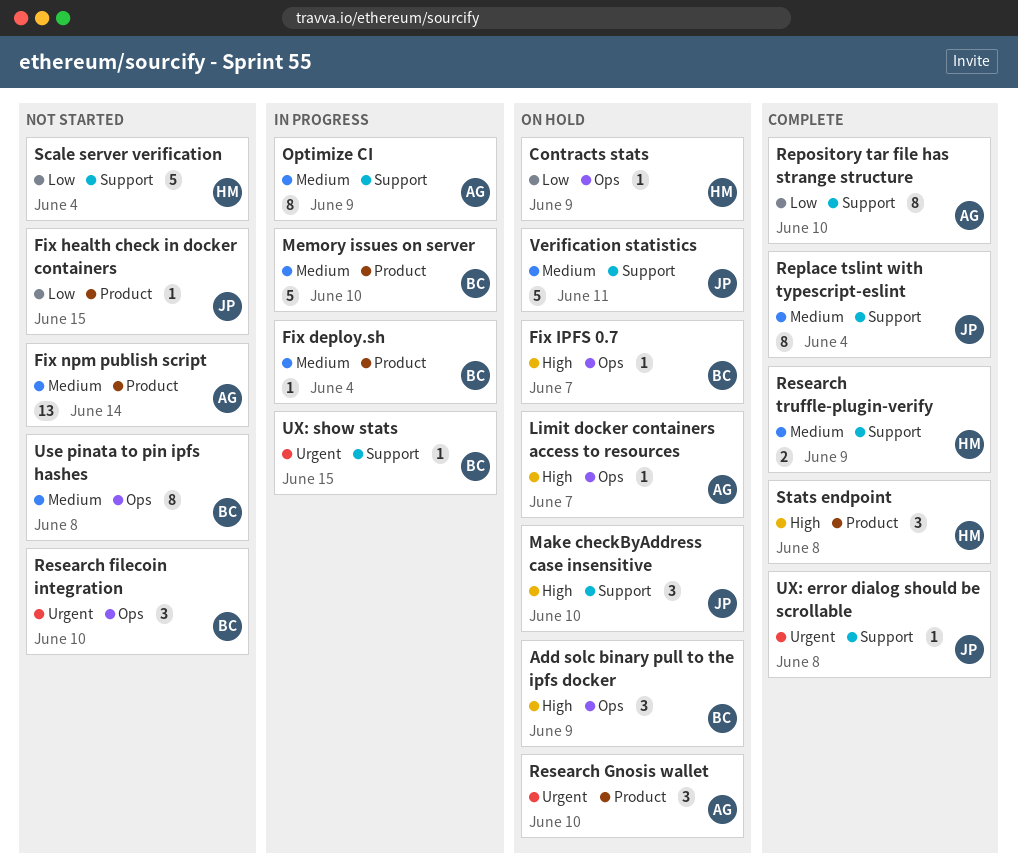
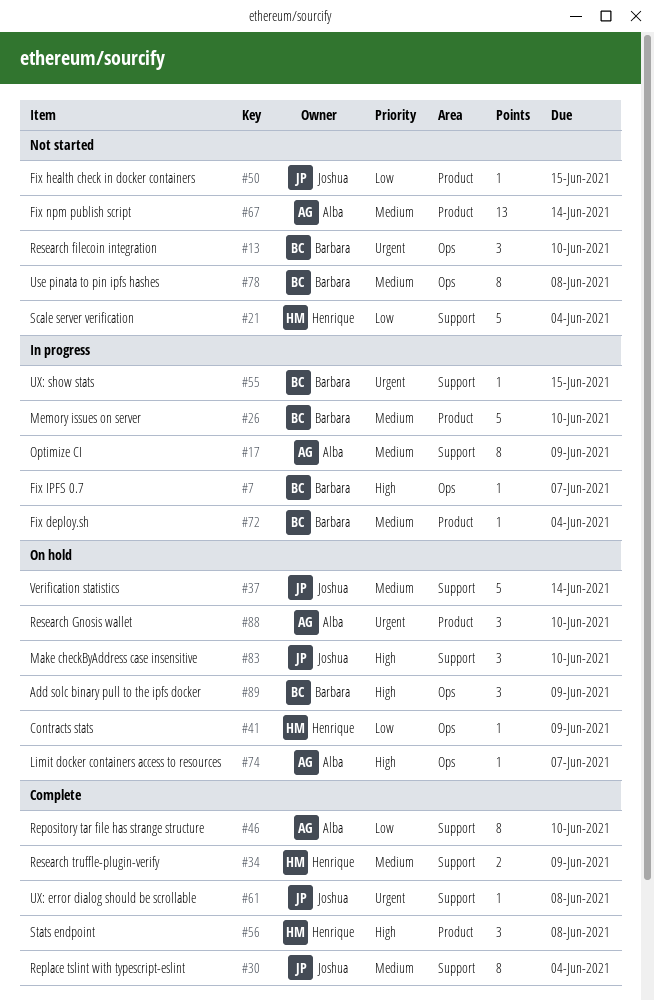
Fix IPFS 0.7, status: On hold -> In progress
Verification statistics, due: Jun 11 -> Jun 14

